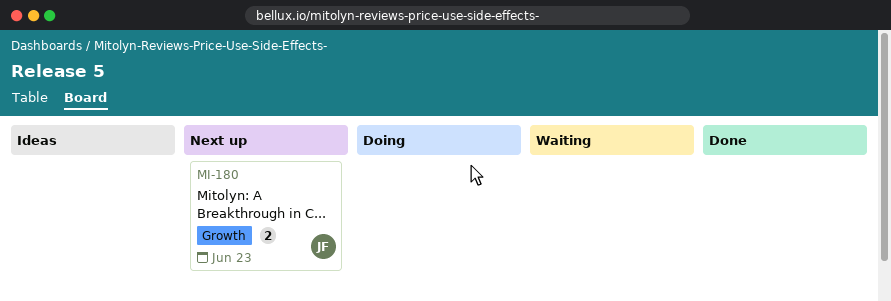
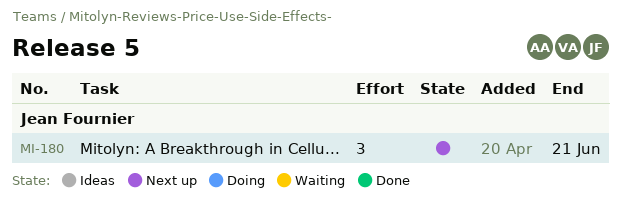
MI-180, estimate: 2 -> 3
MI-180, due: Jun 23 -> Jun 21

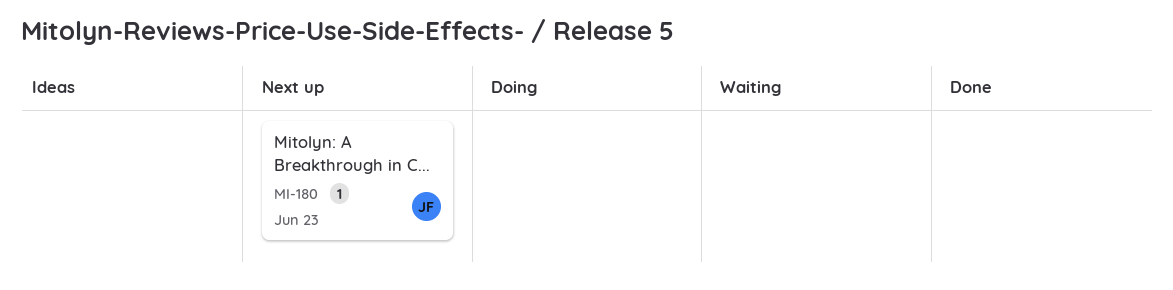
MI-180, estimate: 3 -> 1
MI-180, due: Jun 21 -> Jun 23

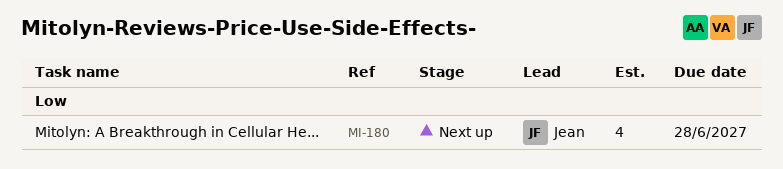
MI-180, estimate: 1 -> 4
MI-180, due: Jun 23 -> Jun 28

